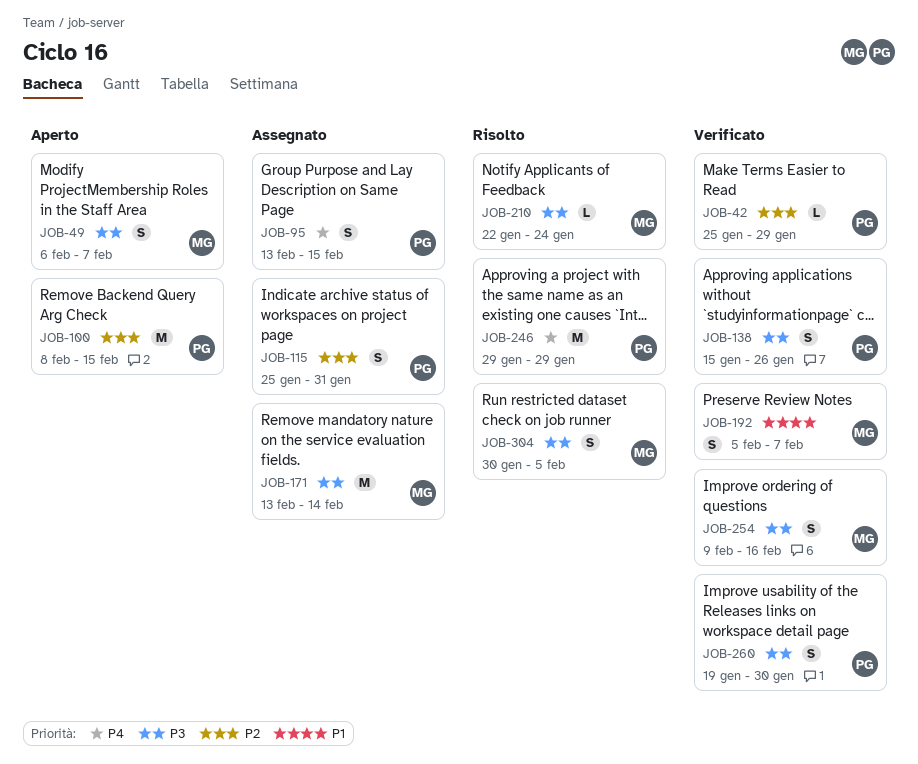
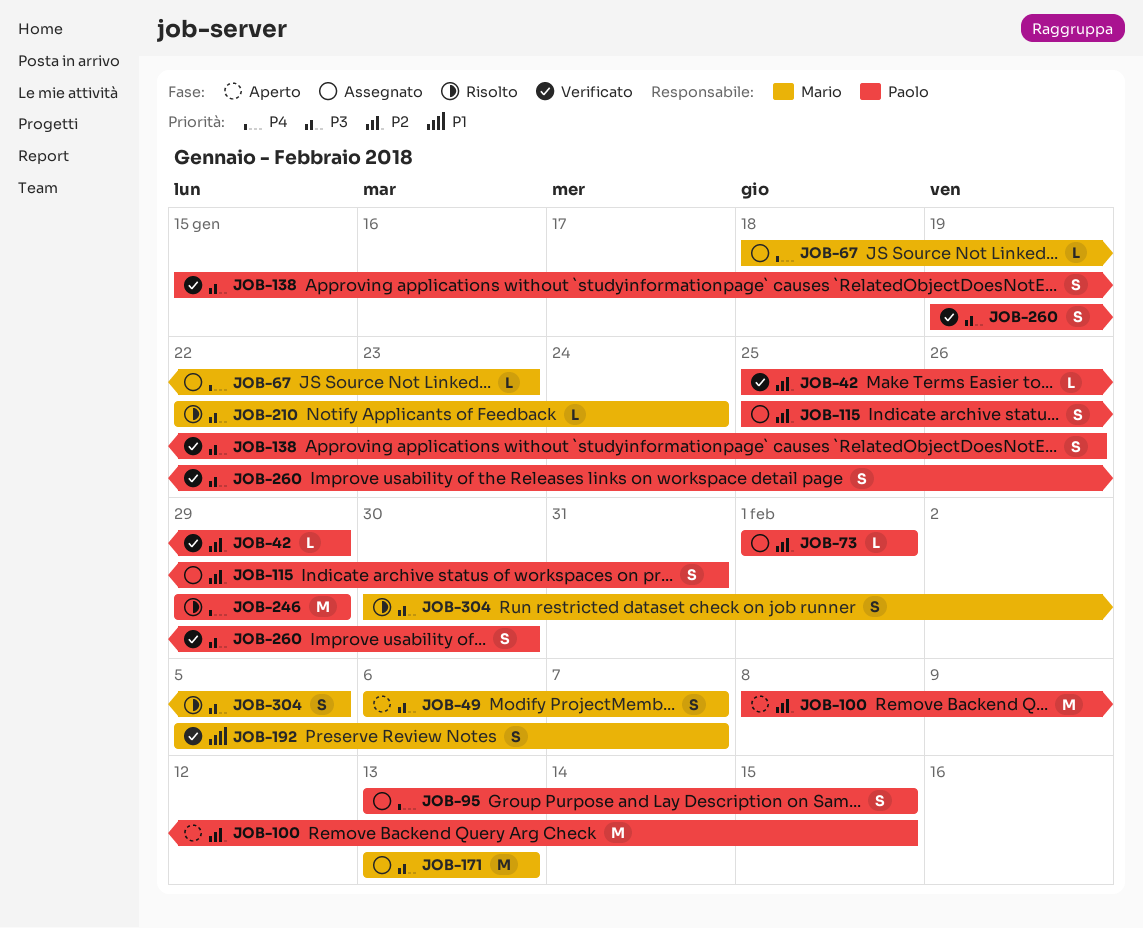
JOB-67: none -> present
JOB-73: none -> present
JOB-171, due: Feb 14 -> Feb 13
JOB-254: present -> none

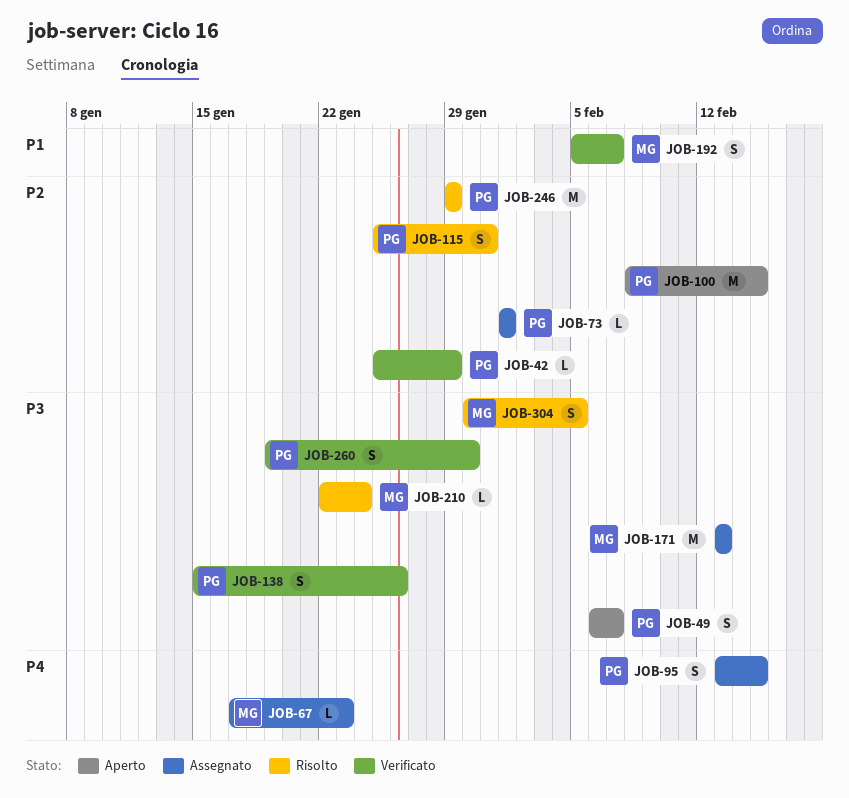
JOB-49, owner: Mario -> Paolo
JOB-67, start: Jan 18 -> Jan 17
JOB-115, status: Assegnato -> Risolto
JOB-246, priority: P4 -> P2

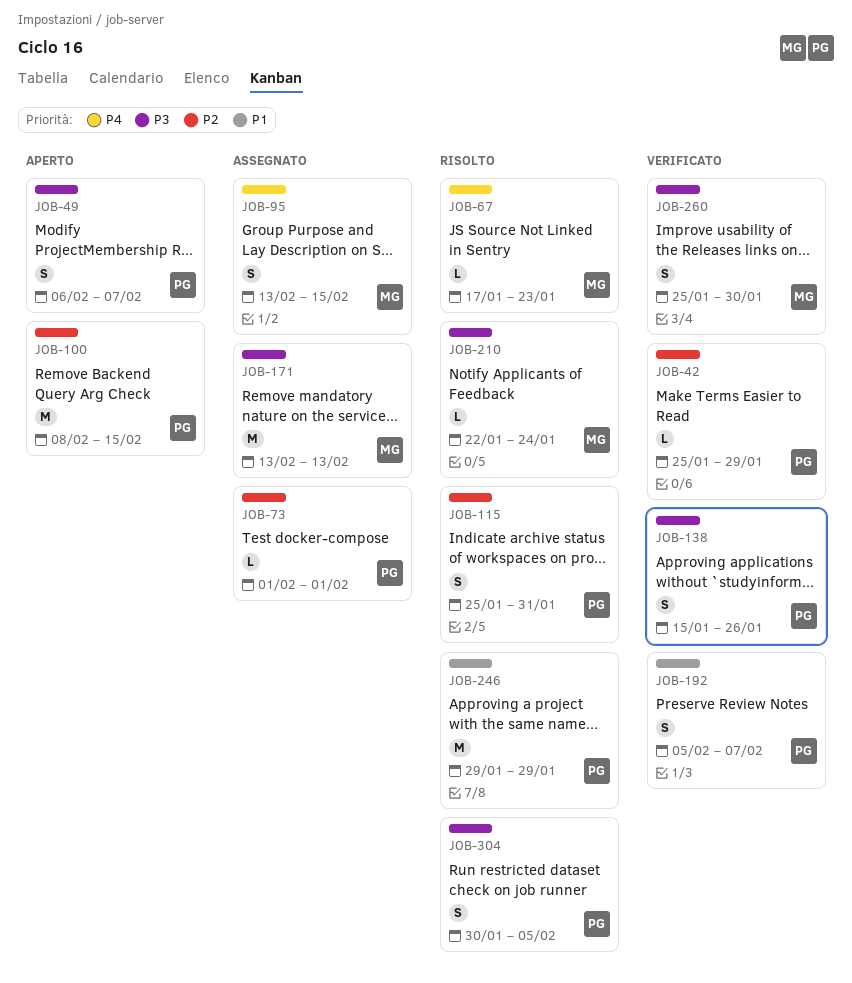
JOB-67, status: Assegnato -> Risolto
JOB-95, owner: PG -> MG
JOB-192, owner: MG -> PG
JOB-246, priority: P2 -> P1
JOB-260, owner: PG -> MG
JOB-260, start: Jan 19 -> Jan 25
JOB-304, owner: MG -> PG

